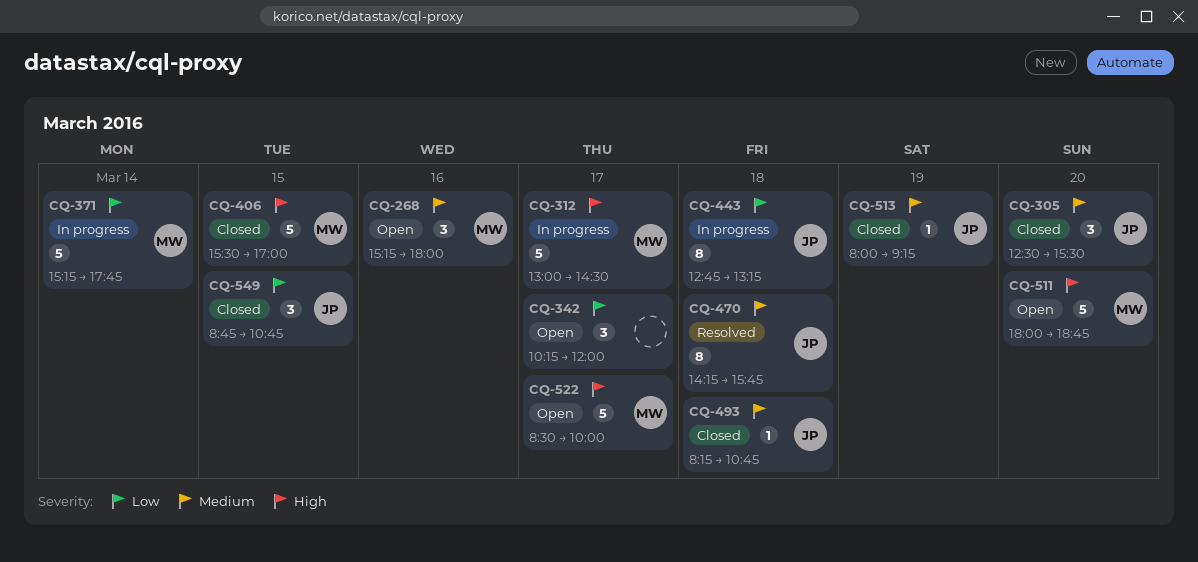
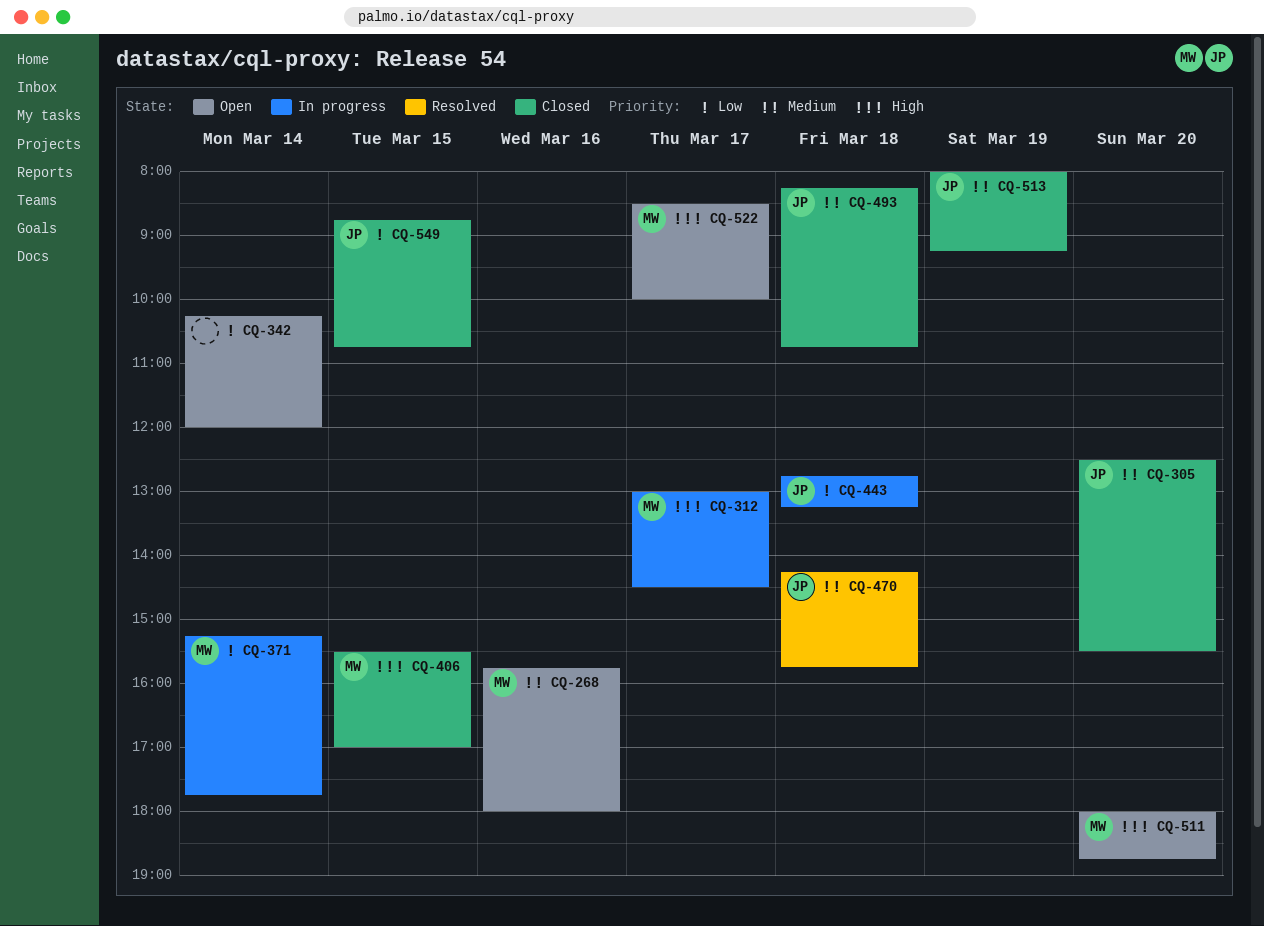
CQ-268, begins: 15:15 -> 15:45
CQ-342, day: Mar 17 -> Mar 14

